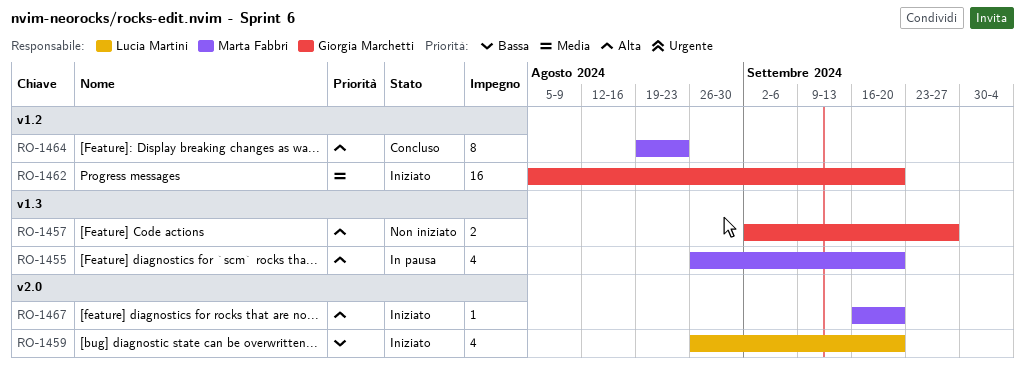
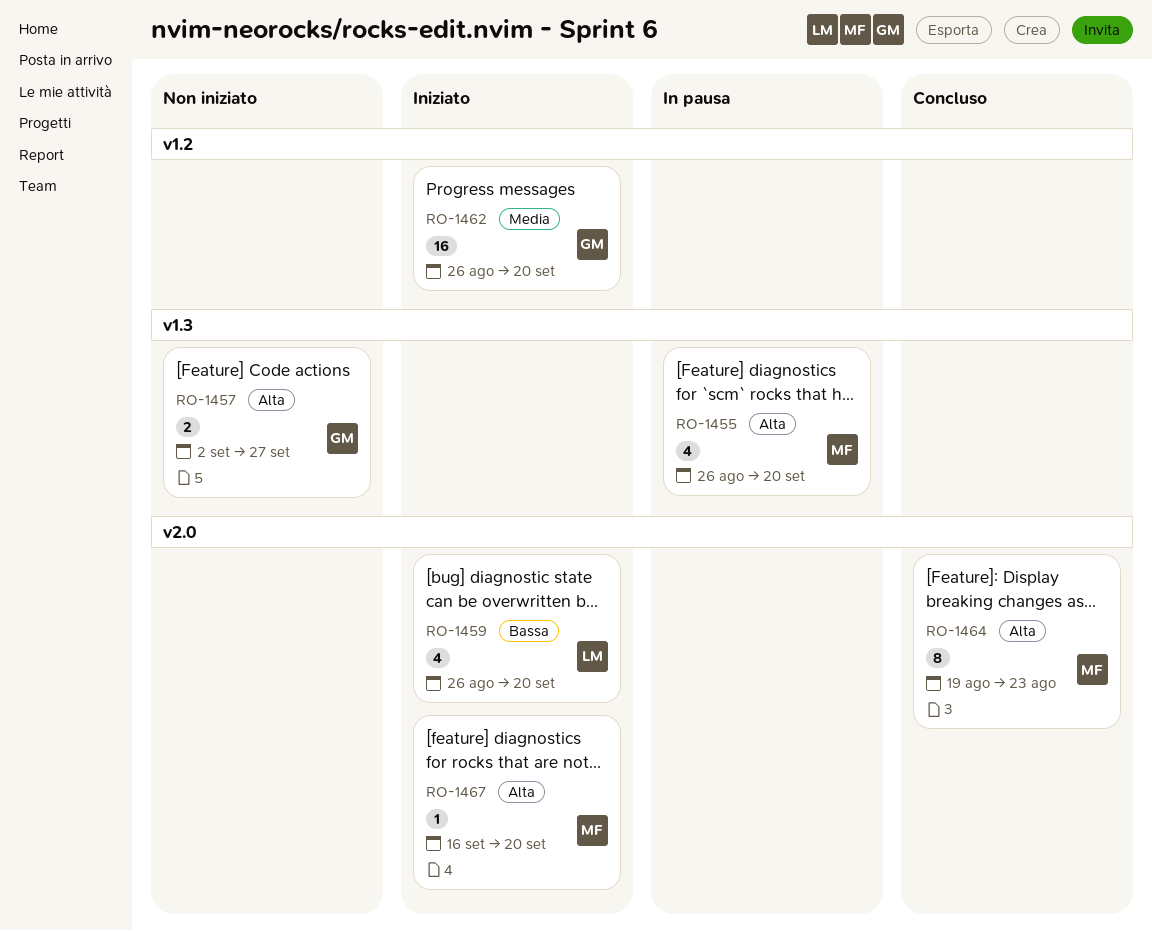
RO-1462, start: Aug 5 -> Aug 26
RO-1464, label: v1.2 -> v2.0

